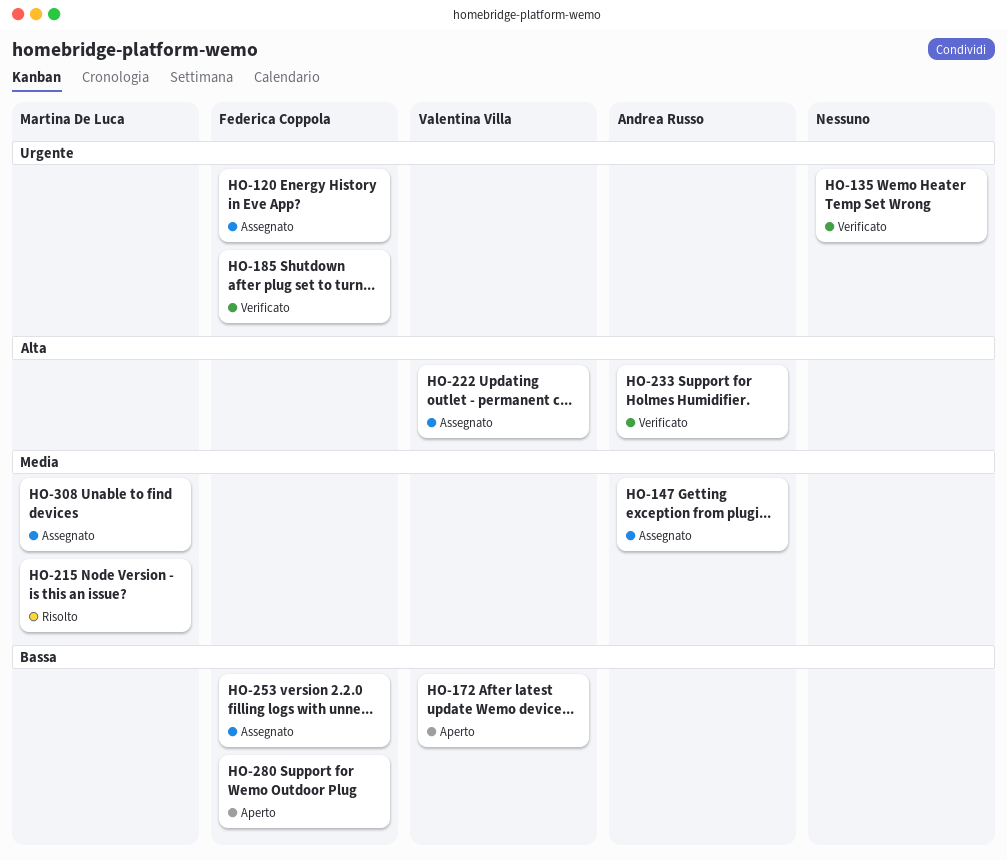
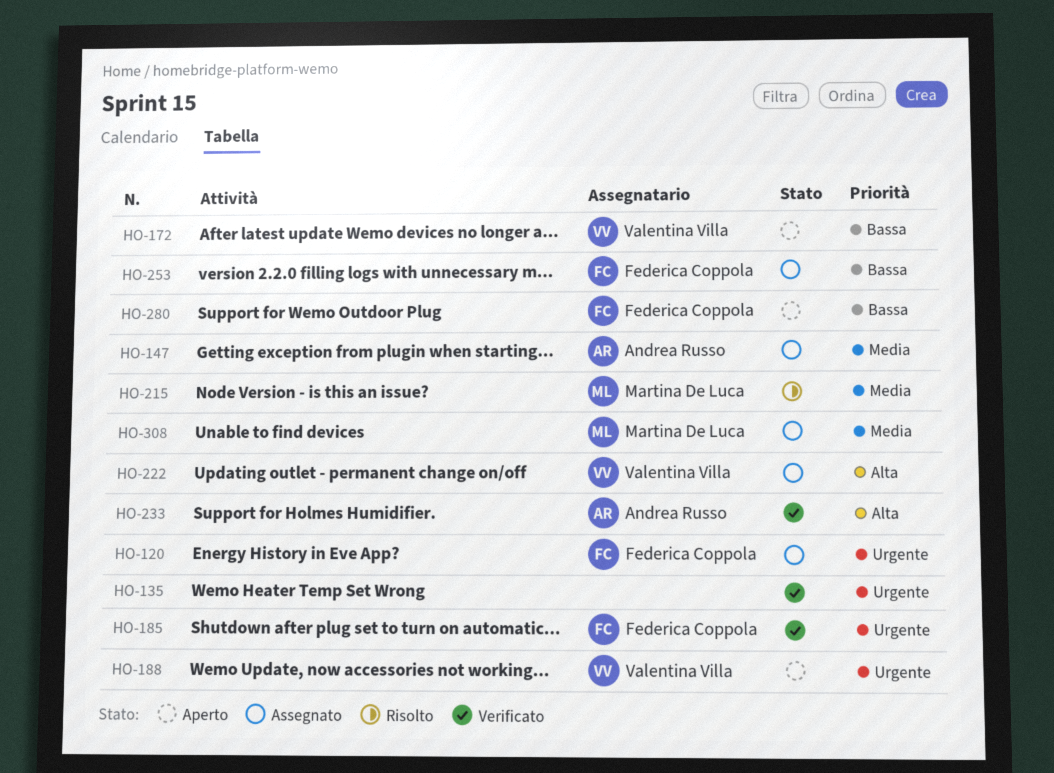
HO-188: none -> present

